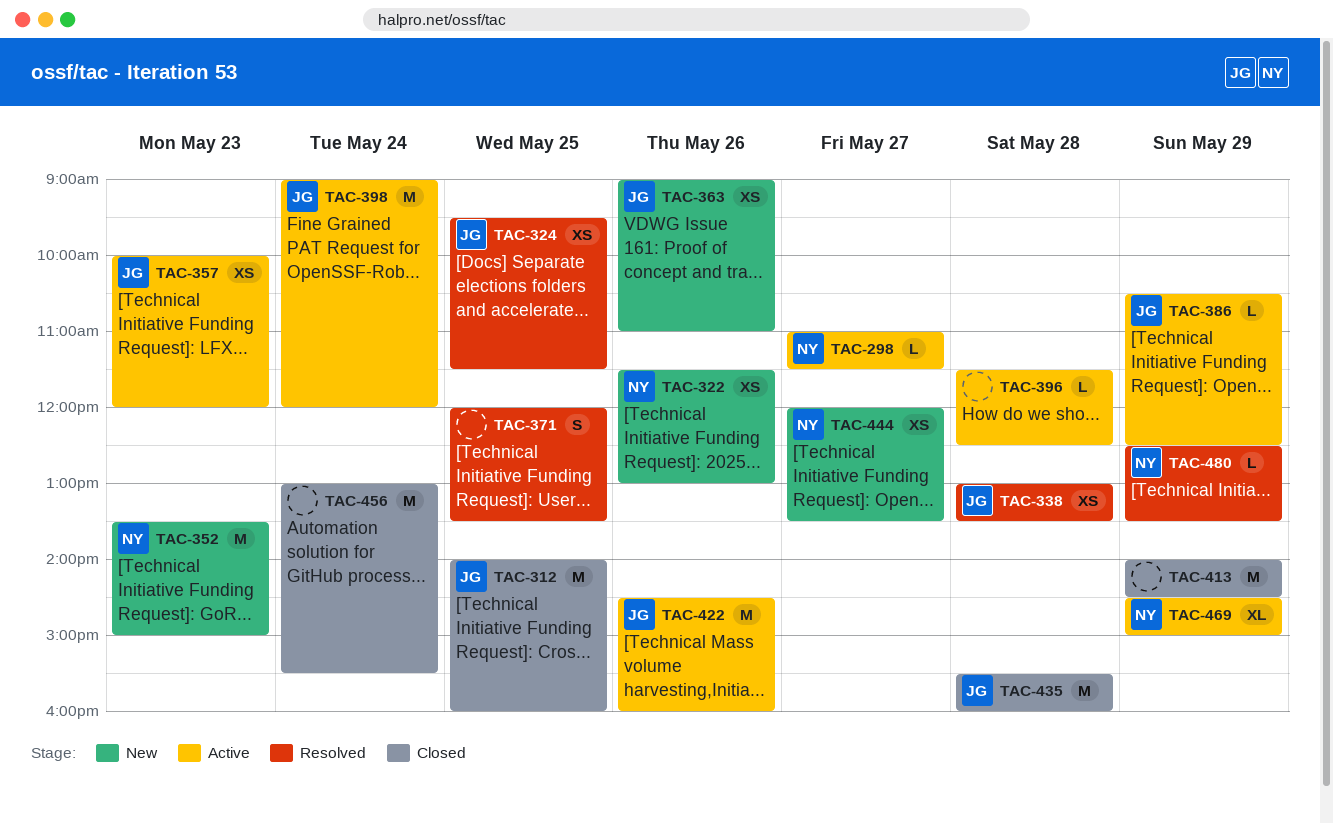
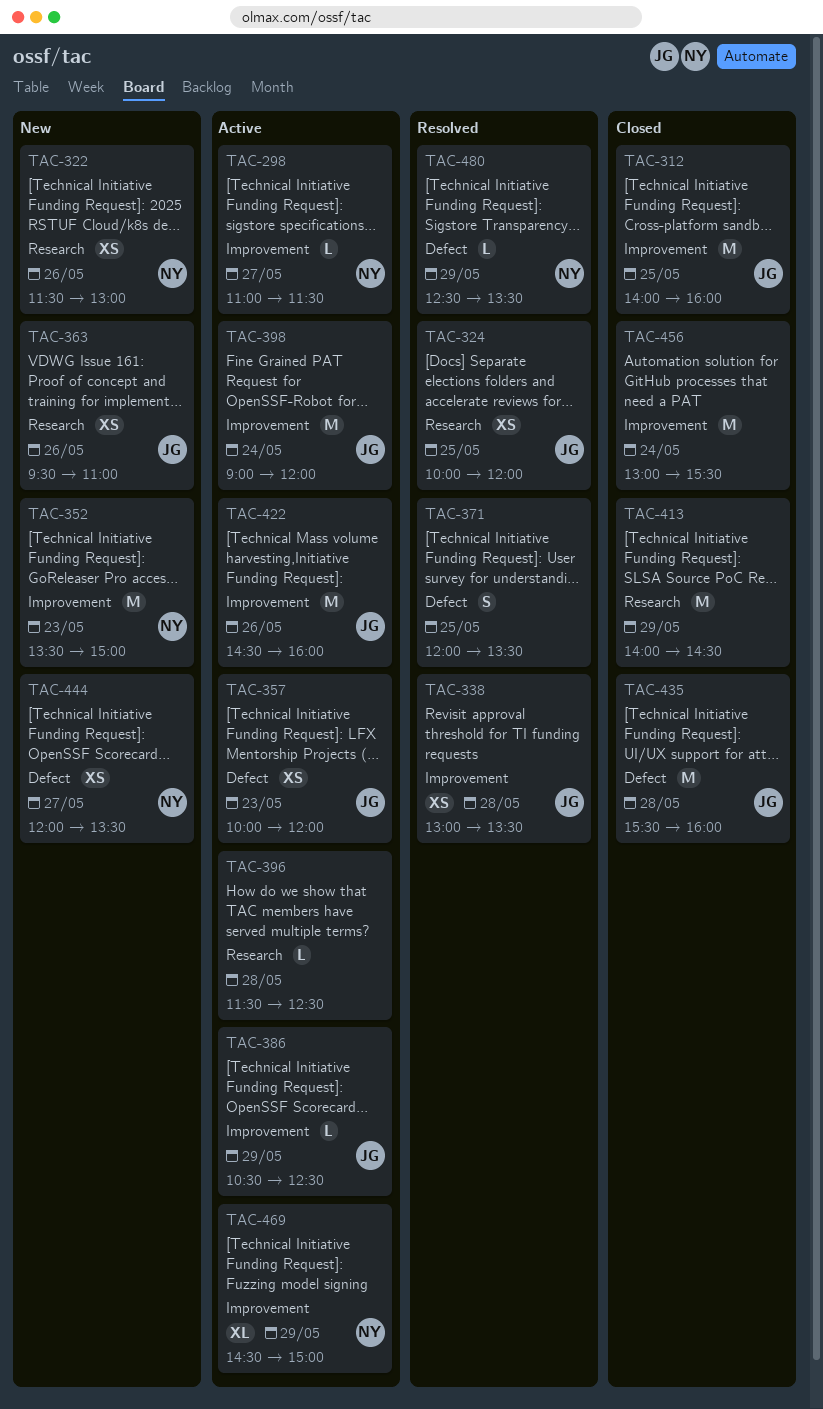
TAC-324, begins: 09:30 -> 10:00
TAC-324, ends: 11:30 -> 12:00
TAC-363, begins: 09:00 -> 09:30

